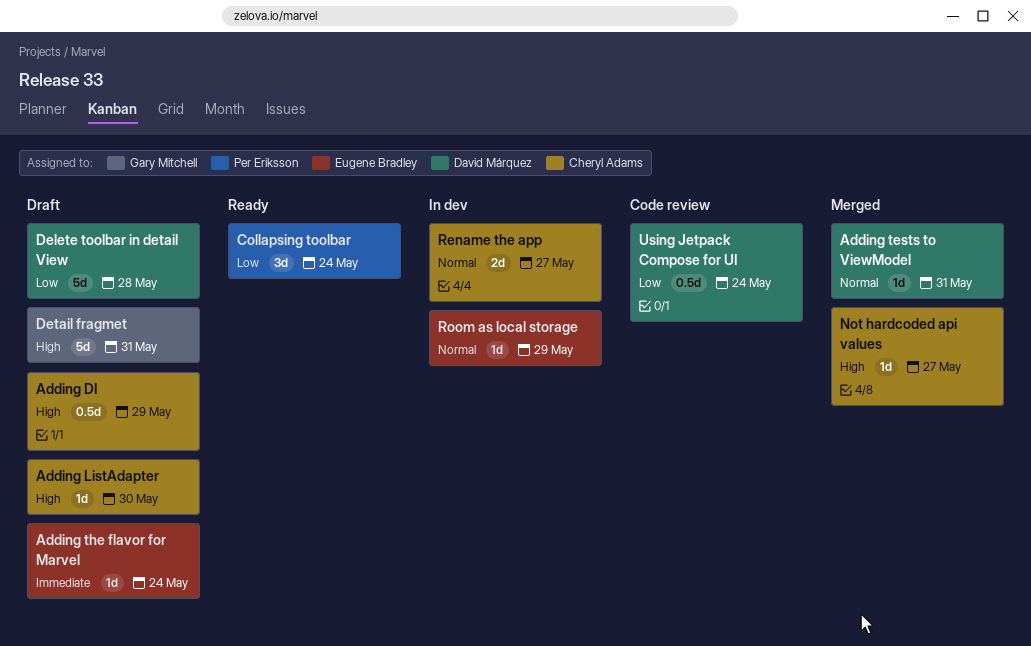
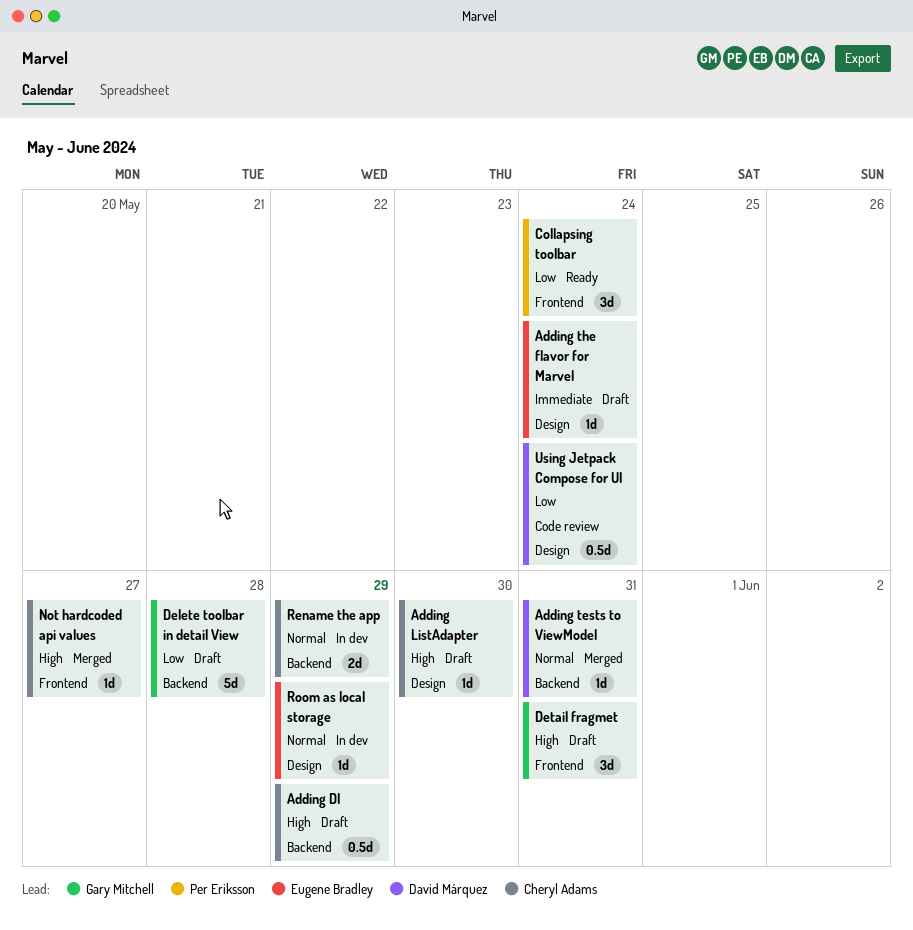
Delete toolbar in detail View, owner: David Márquez -> Gary Mitchell
Detail fragmet, estimate: 5d -> 3d
Rename the app, due: May 27 -> May 29

